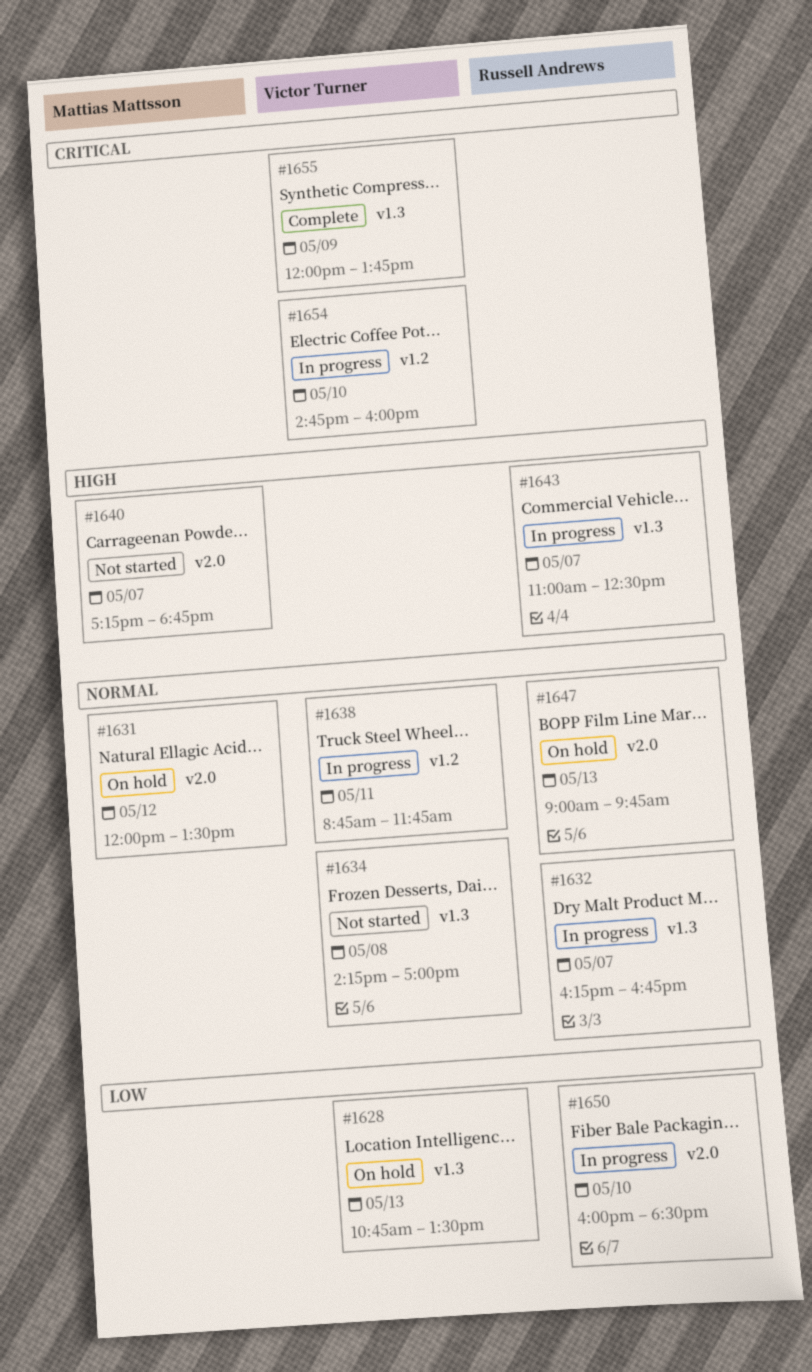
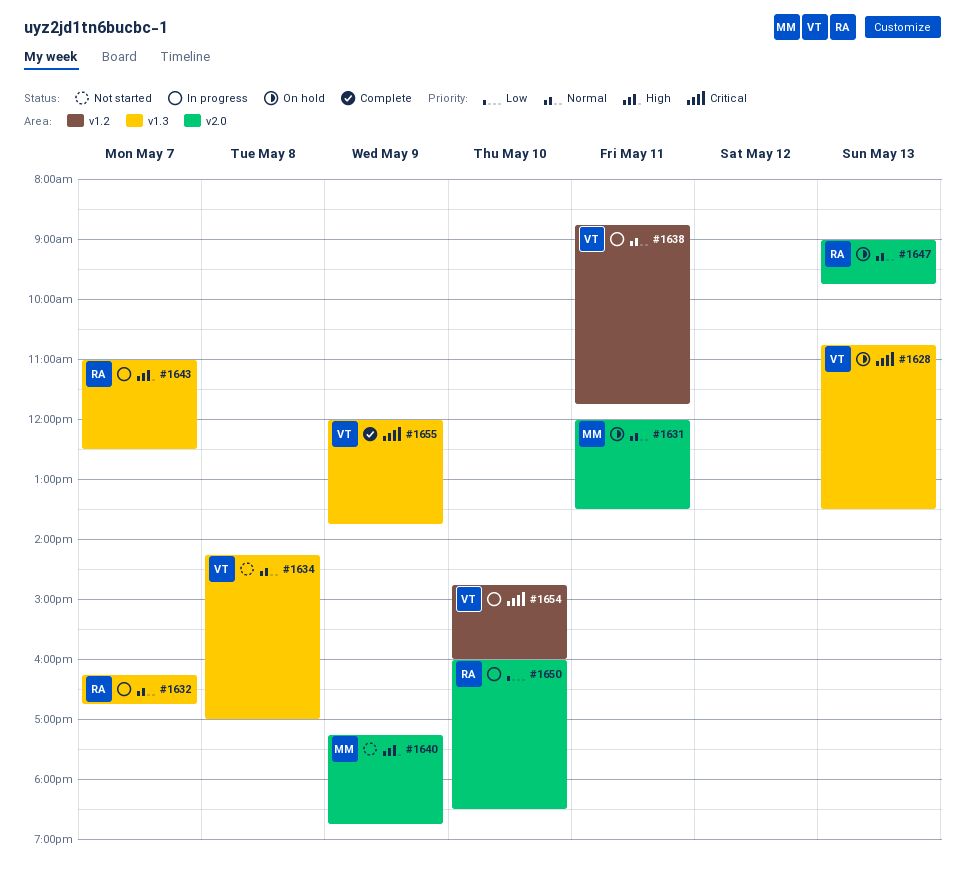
#1628, priority: Low -> Critical
#1631, day: May 12 -> May 11
#1640, day: May 7 -> May 9

